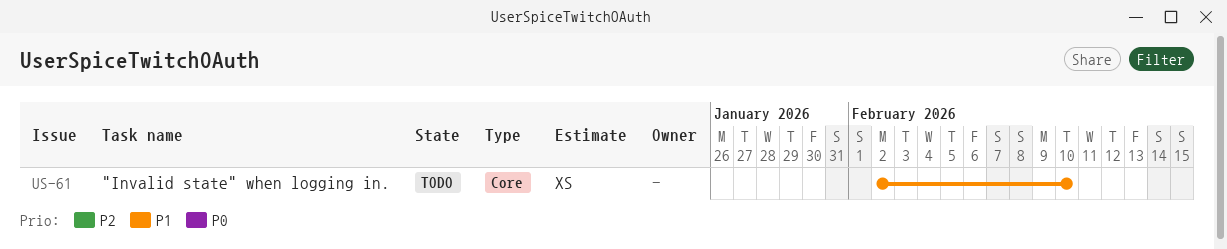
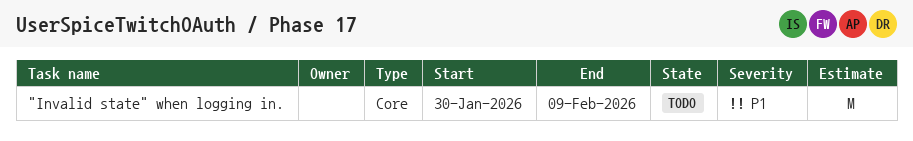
"Invalid state" when logging in., estimate: XS -> M
"Invalid state" when logging in., start: Feb 2 -> Jan 30
"Invalid state" when logging in., due: Feb 10 -> Feb 9

